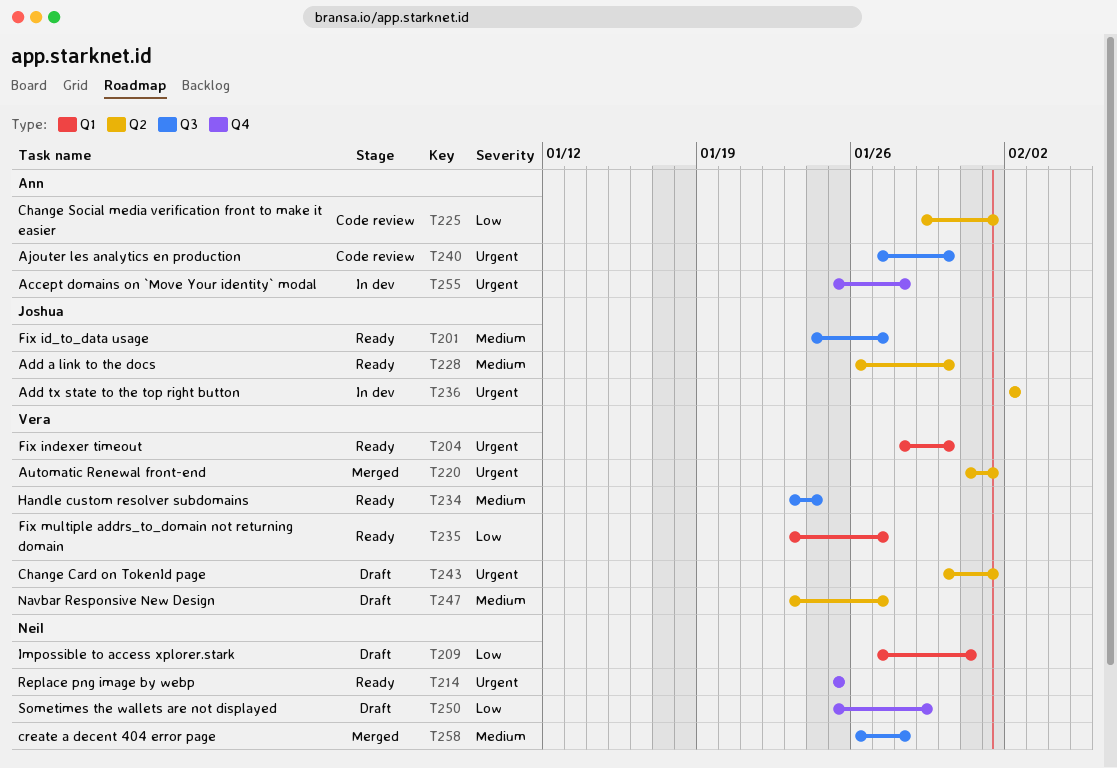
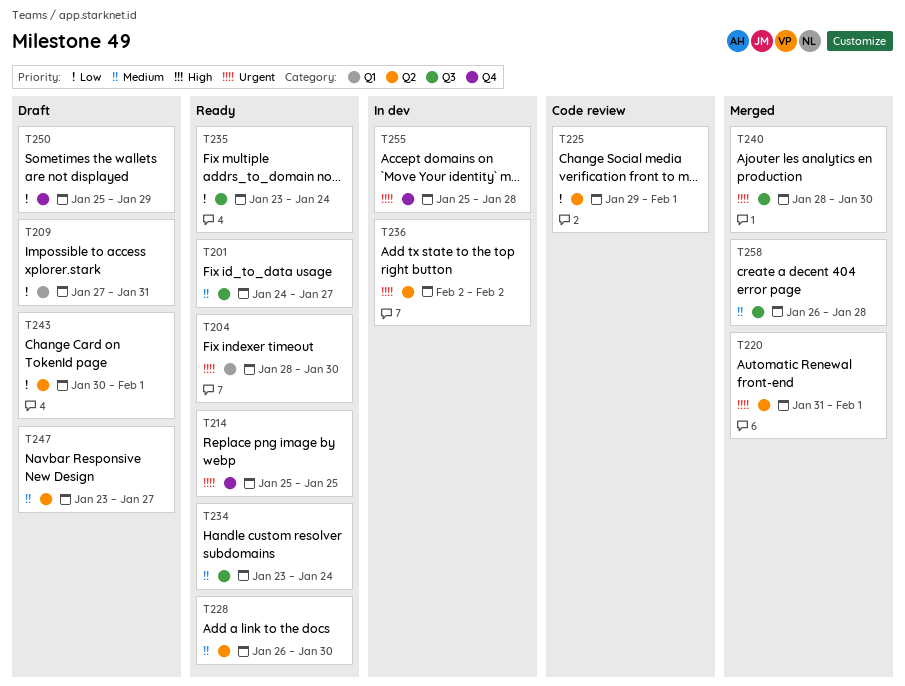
T235, label: Q1 -> Q3
T235, due: Jan 27 -> Jan 24
T240, status: Code review -> Merged
T240, start: Jan 27 -> Jan 28
T243, priority: Urgent -> Low

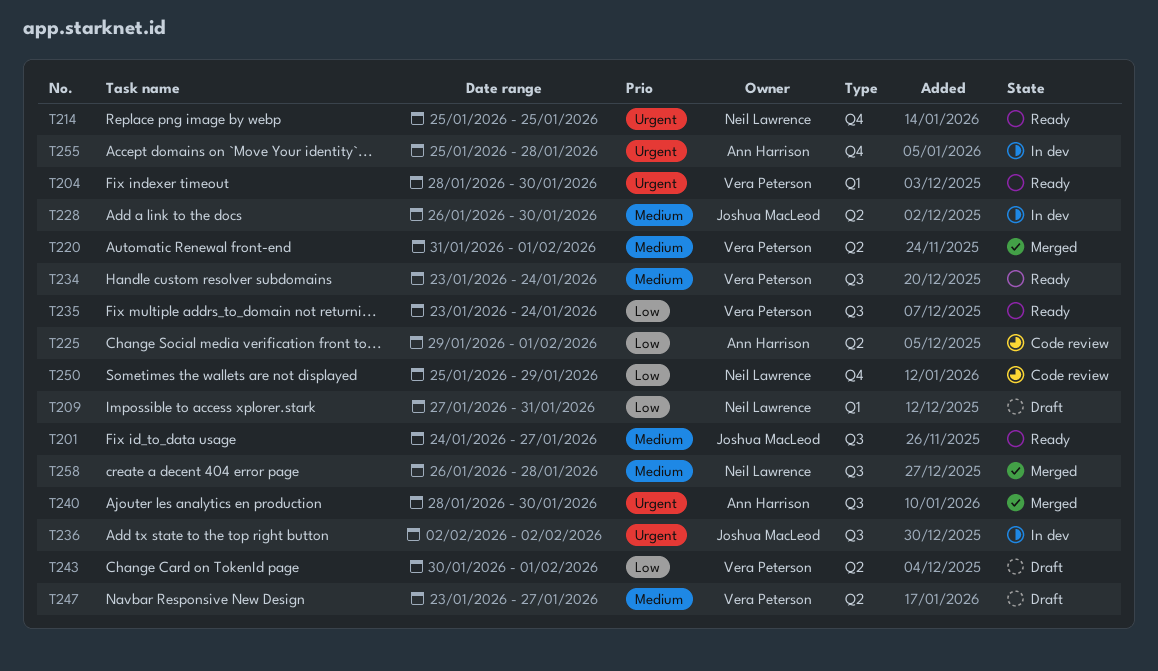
T220, priority: Urgent -> Medium
T228, status: Ready -> In dev
T236, label: Q2 -> Q3
T250, status: Draft -> Code review

